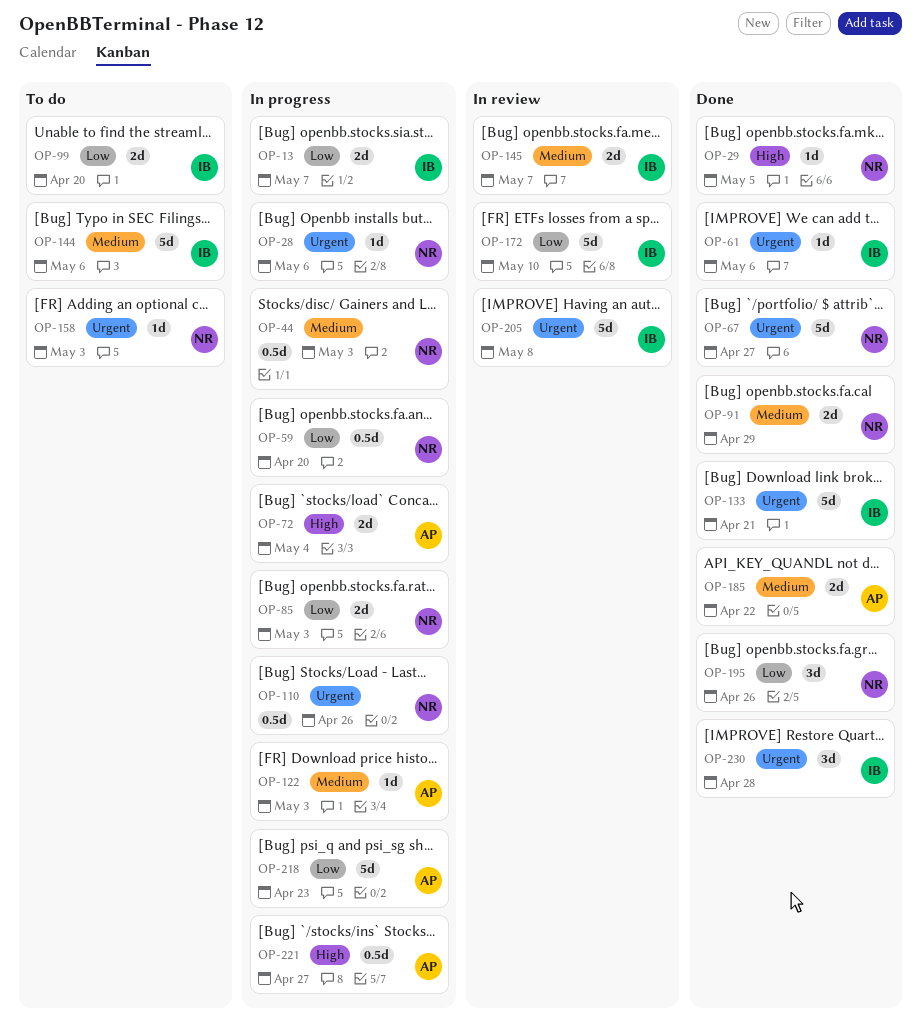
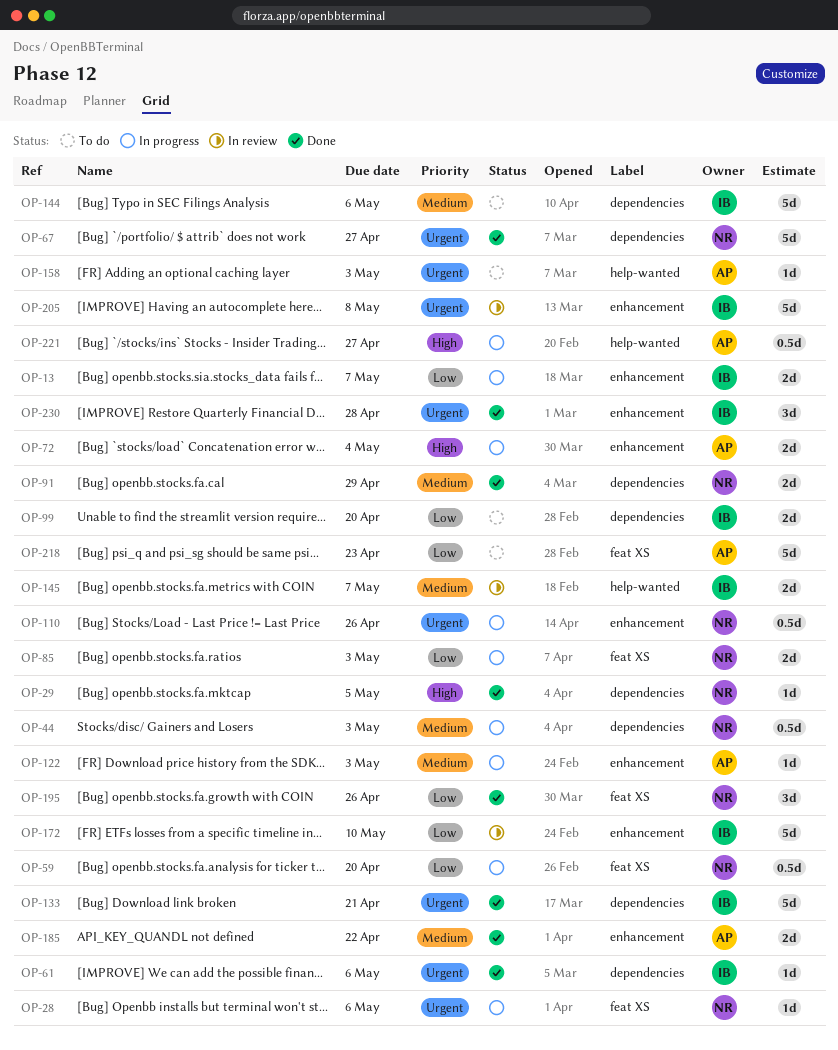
OP-158, owner: NR -> AP
OP-218, status: In progress -> To do

